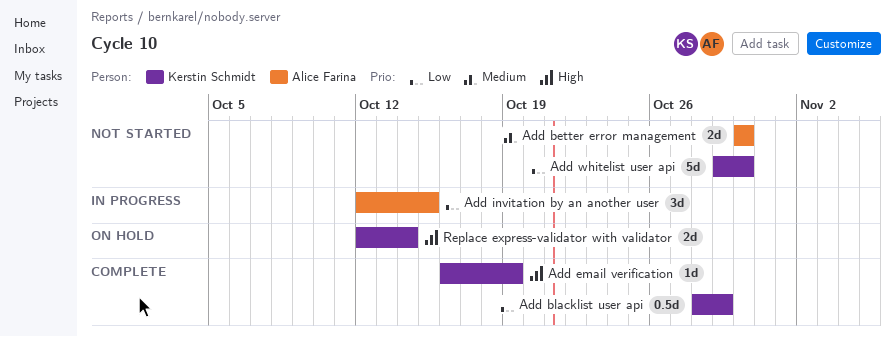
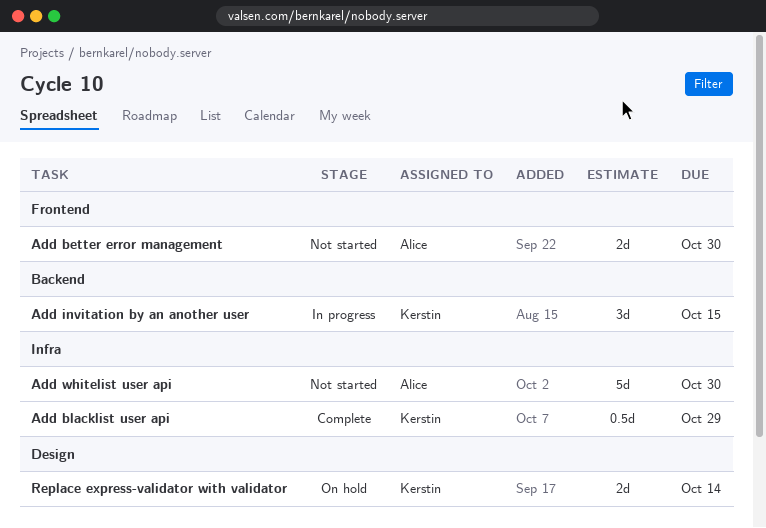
Add email verification: present -> none
Add invitation by an another user, owner: Alice Farina -> Kerstin Schmidt
Add whitelist user api, owner: Kerstin Schmidt -> Alice Farina

